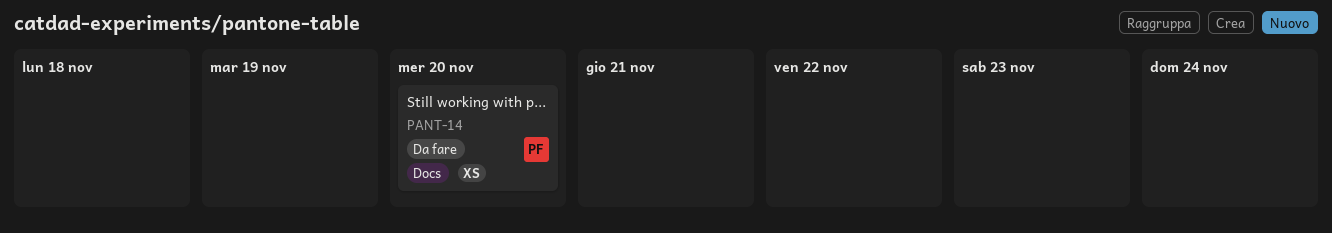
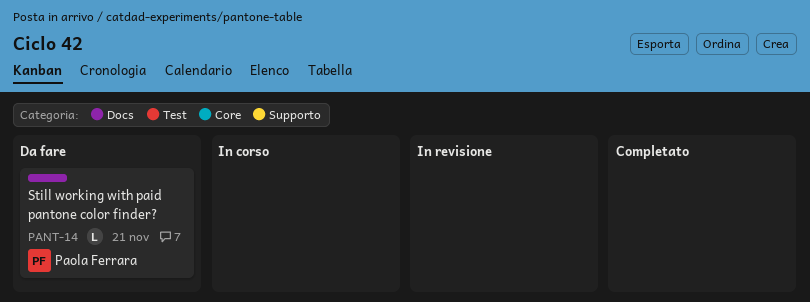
PANT-14, estimate: XS -> L
PANT-14, due: Nov 20 -> Nov 21

